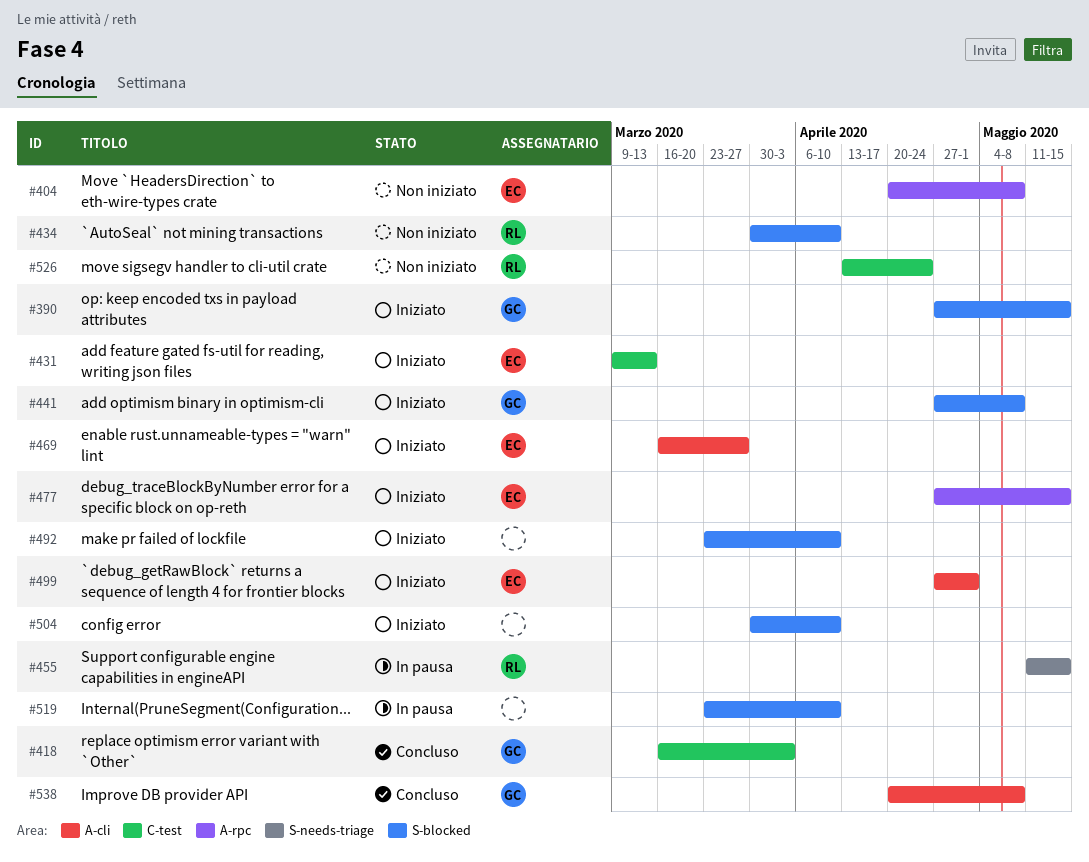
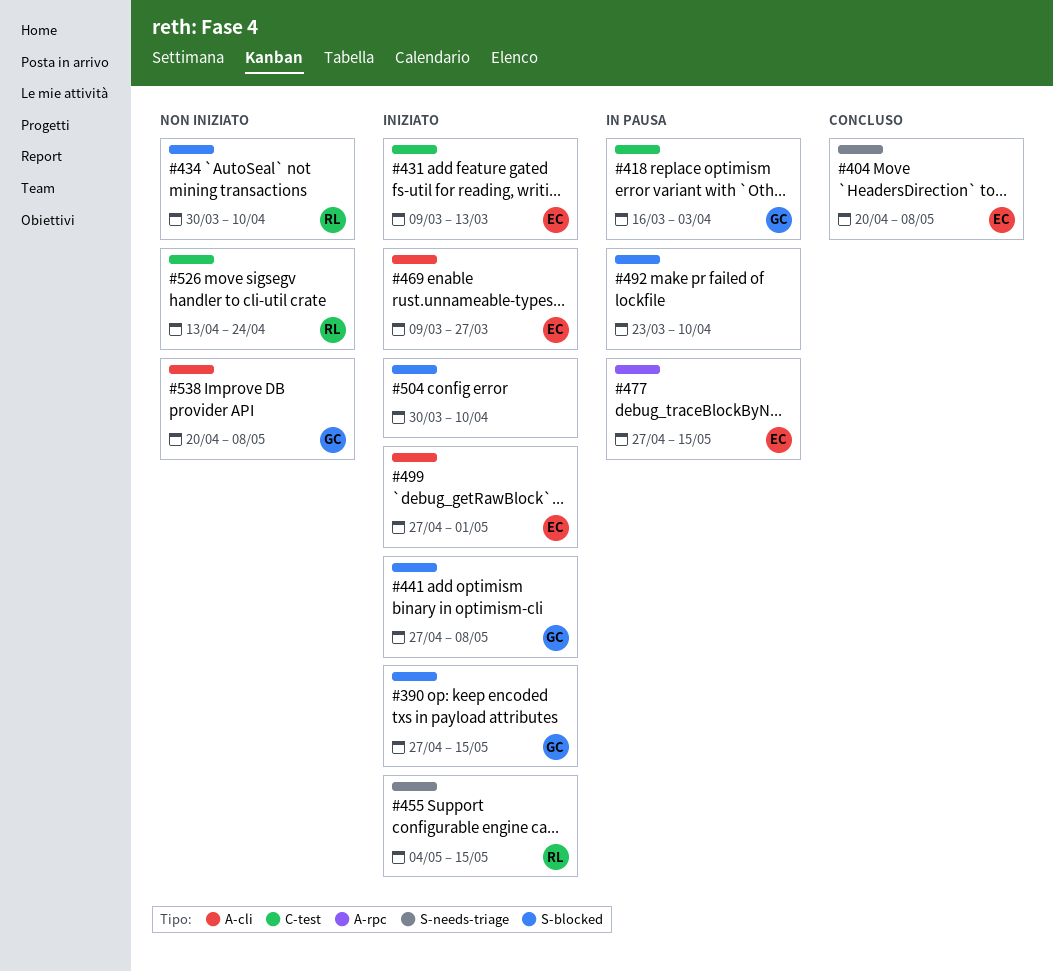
#404, status: Non iniziato -> Concluso
#404, label: A-rpc -> S-needs-triage
#418, status: Concluso -> In pausa
#455, status: In pausa -> Iniziato
#455, start: May 11 -> May 4
#469, start: Mar 16 -> Mar 9
#477, status: Iniziato -> In pausa
#492, status: Iniziato -> In pausa
#519: present -> none
#538, status: Concluso -> Non iniziato

